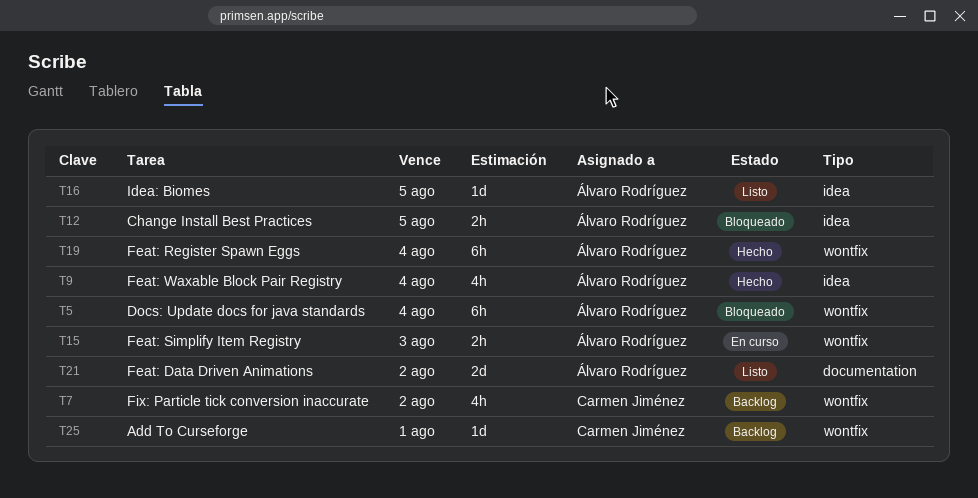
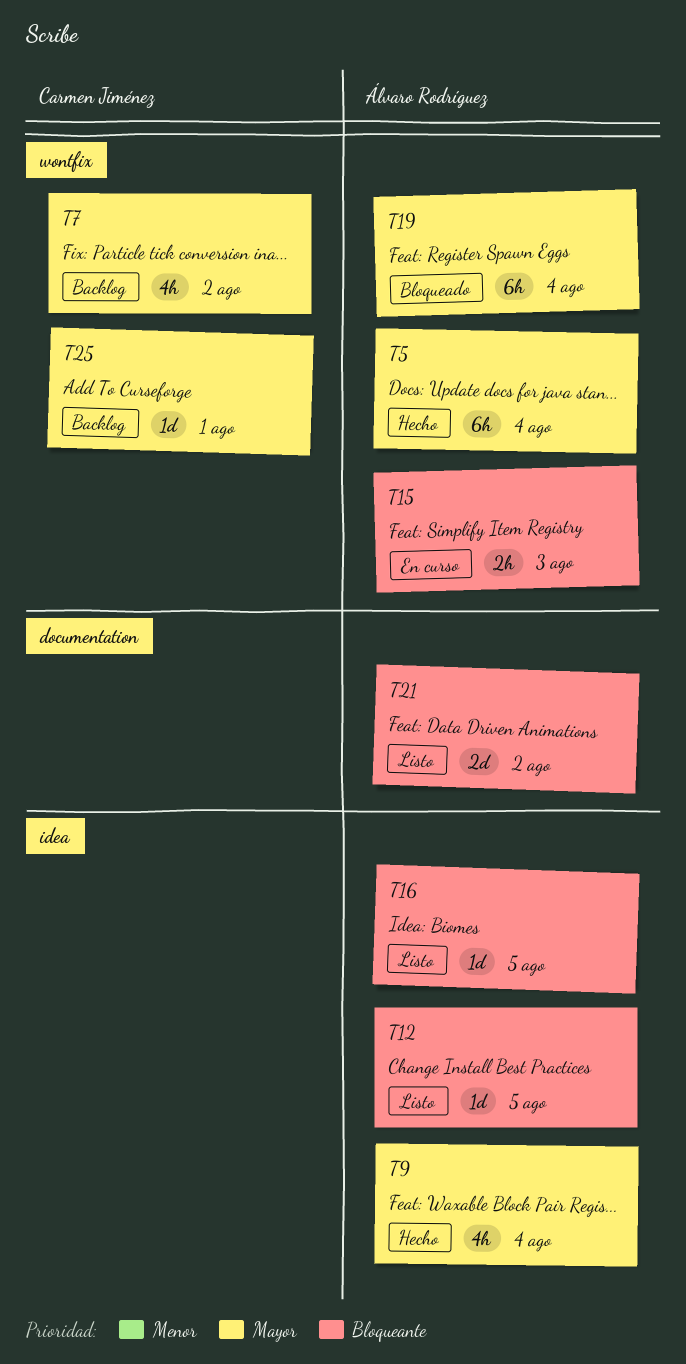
T5, status: Bloqueado -> Hecho
T12, status: Bloqueado -> Listo
T12, estimate: 2h -> 1d
T19, status: Hecho -> Bloqueado

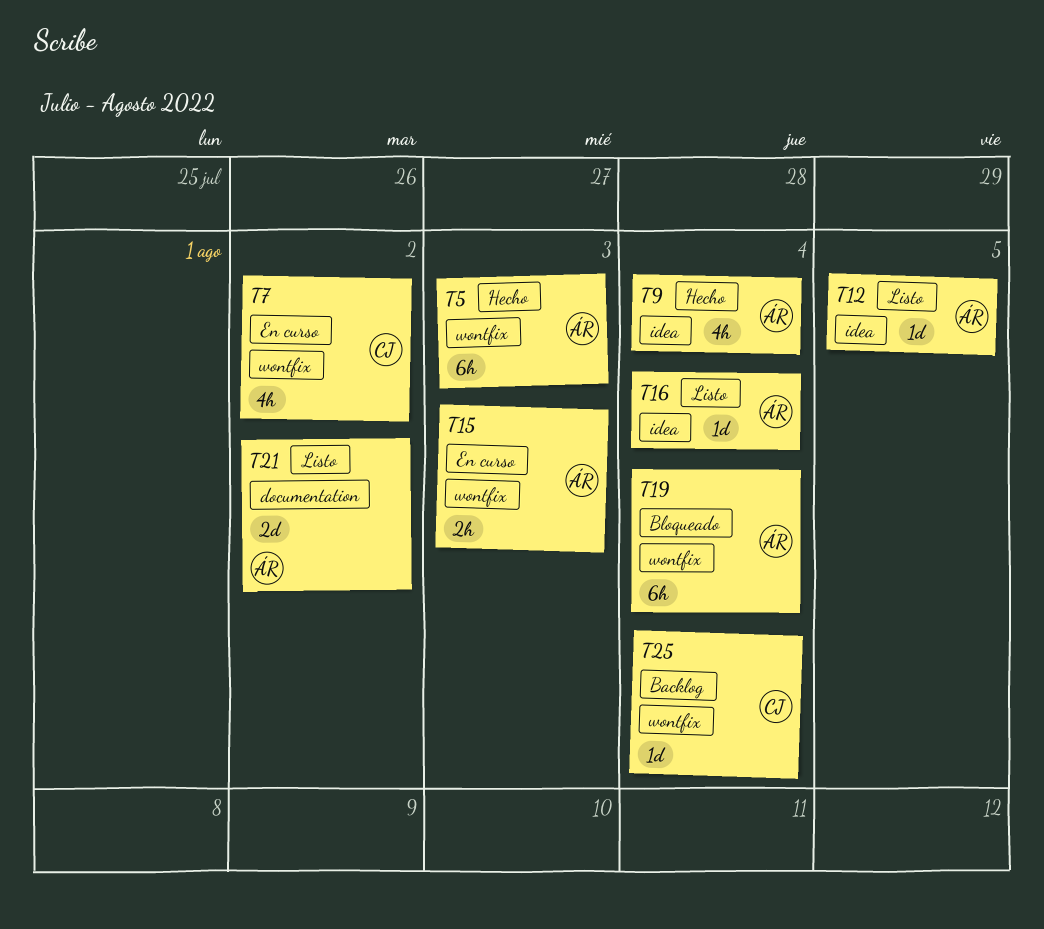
T5, due: Aug 4 -> Aug 3
T7, status: Backlog -> En curso
T16, due: Aug 5 -> Aug 4
T25, due: Aug 1 -> Aug 4

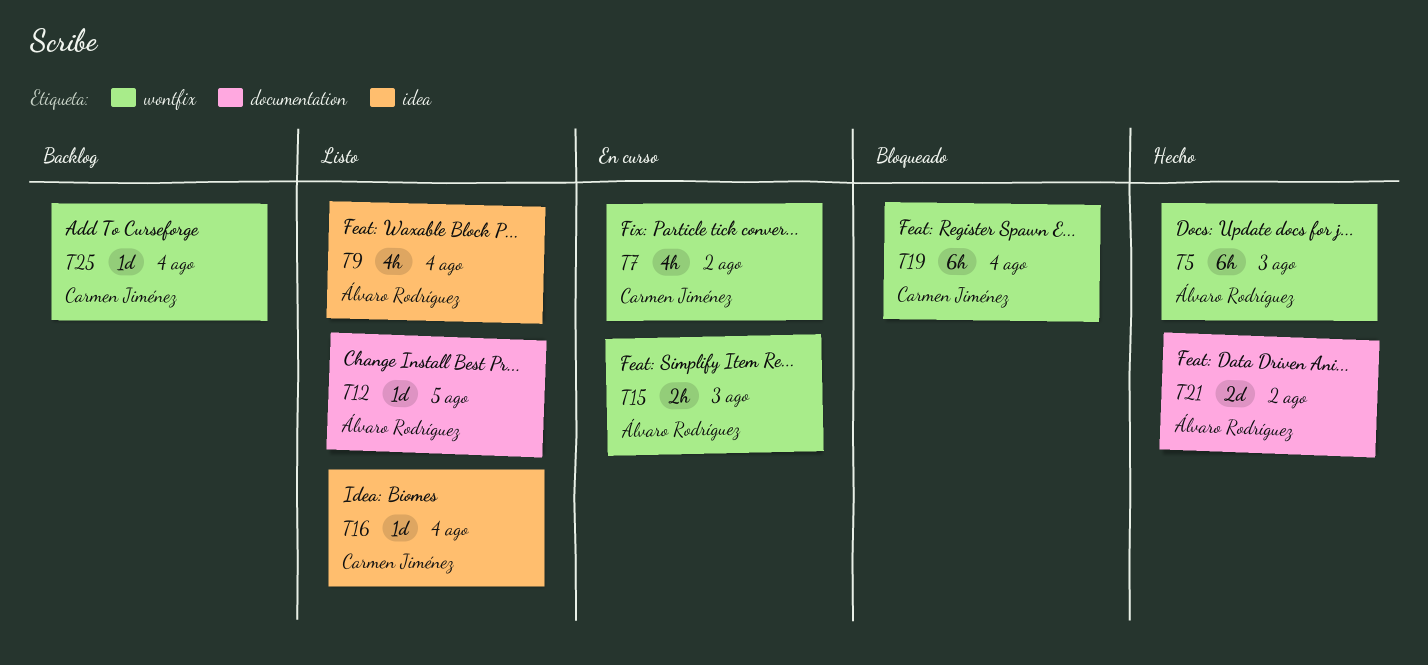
T9, status: Hecho -> Listo
T12, label: idea -> documentation
T16, owner: Álvaro Rodríguez -> Carmen Jiménez
T19, owner: Álvaro Rodríguez -> Carmen Jiménez
T21, status: Listo -> Hecho

